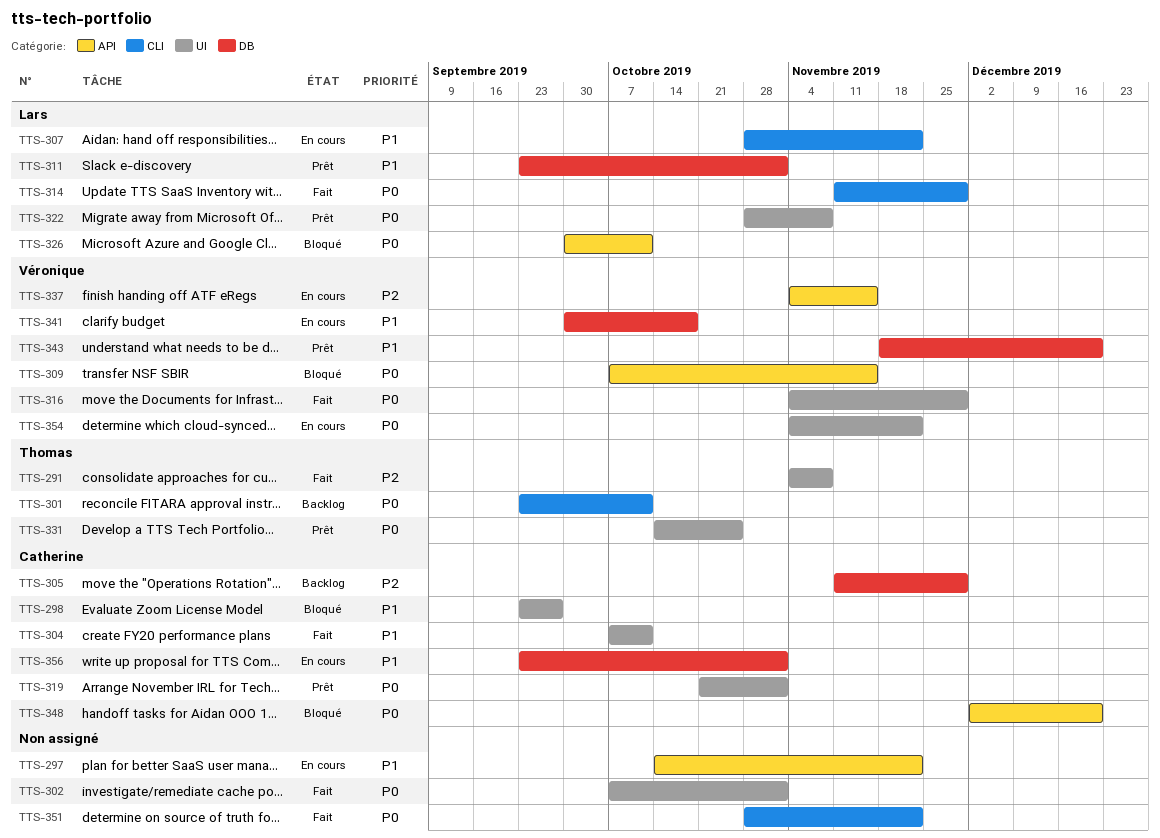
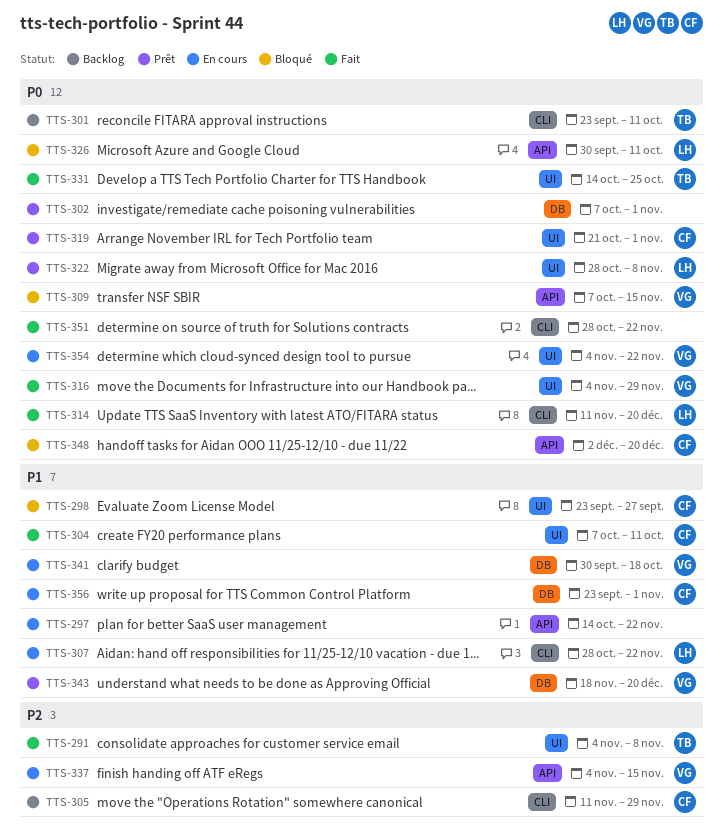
TTS-302, status: Fait -> Prêt
TTS-302, label: UI -> DB
TTS-305, label: DB -> CLI
TTS-311: present -> none
TTS-314, due: Nov 29 -> Dec 20
TTS-331, status: Prêt -> Fait

